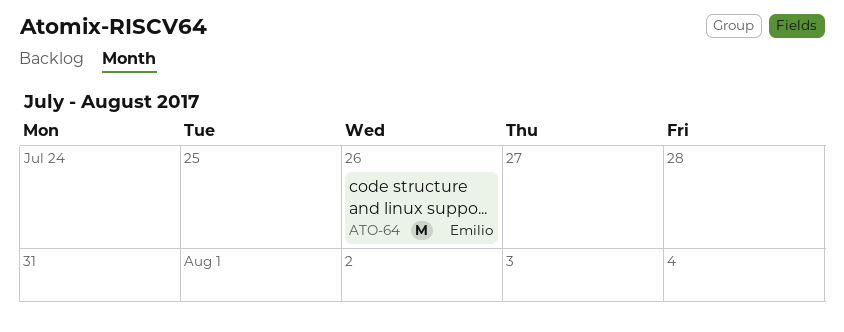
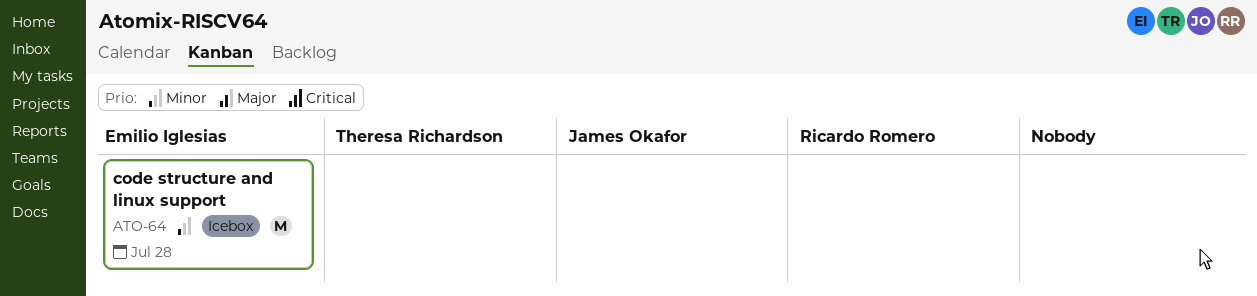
ATO-64, due: Jul 26 -> Jul 28

